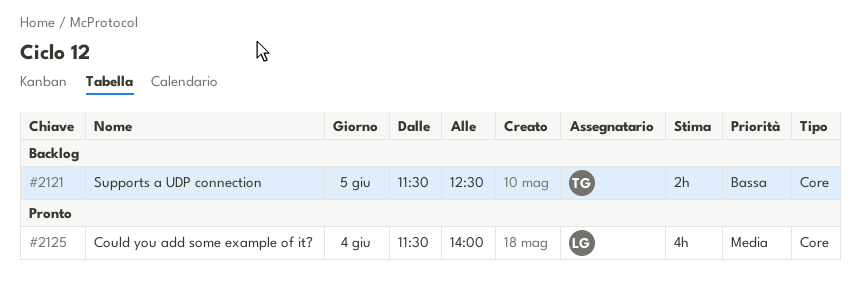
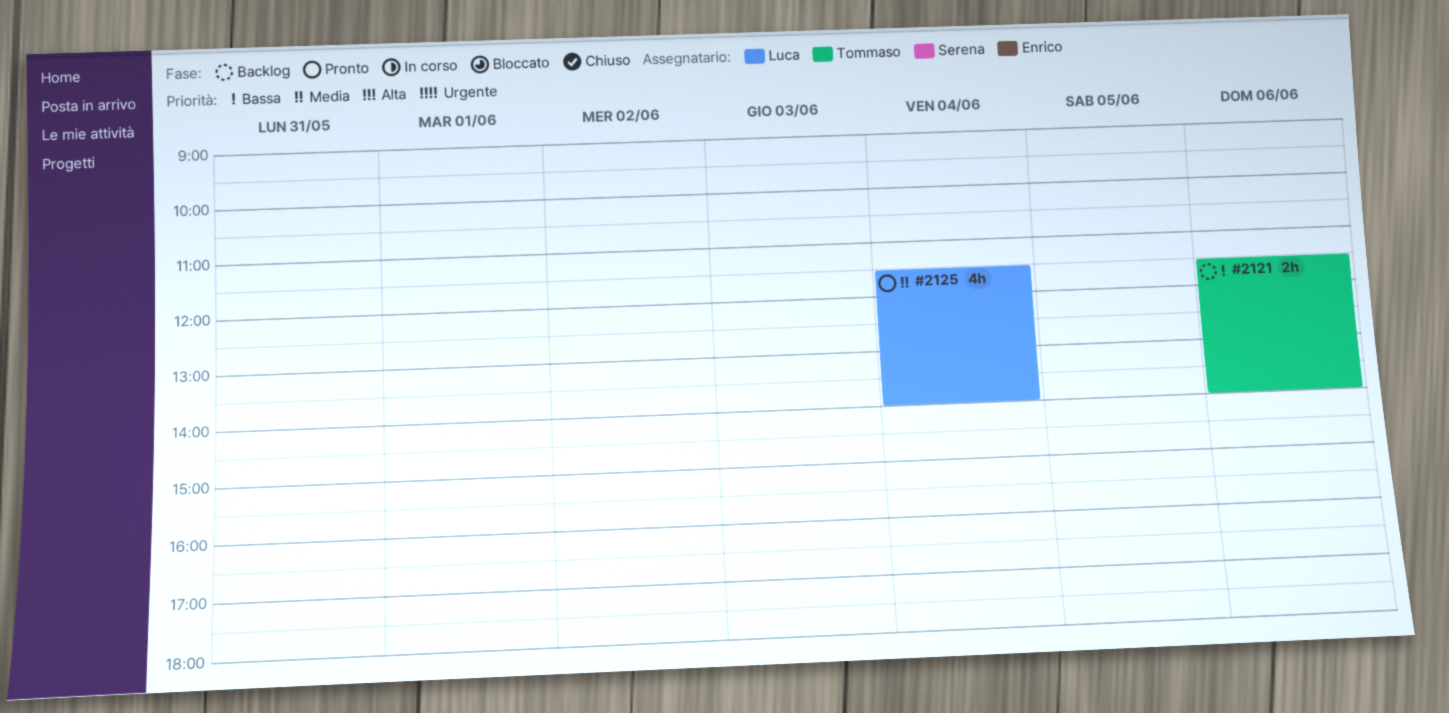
#2121, day: Jun 5 -> Jun 6
#2121, ends: 12:30 -> 14:00

